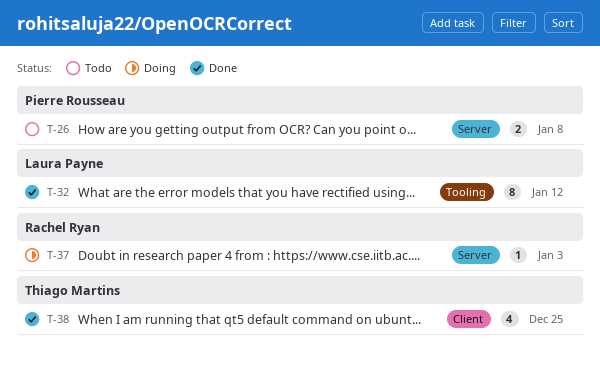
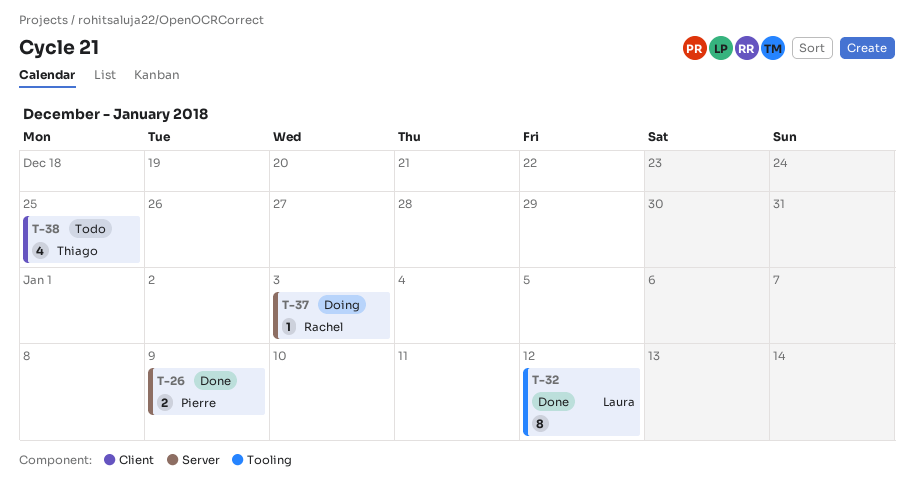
T-26, status: Todo -> Done
T-26, due: Jan 8 -> Jan 9
T-38, status: Done -> Todo

